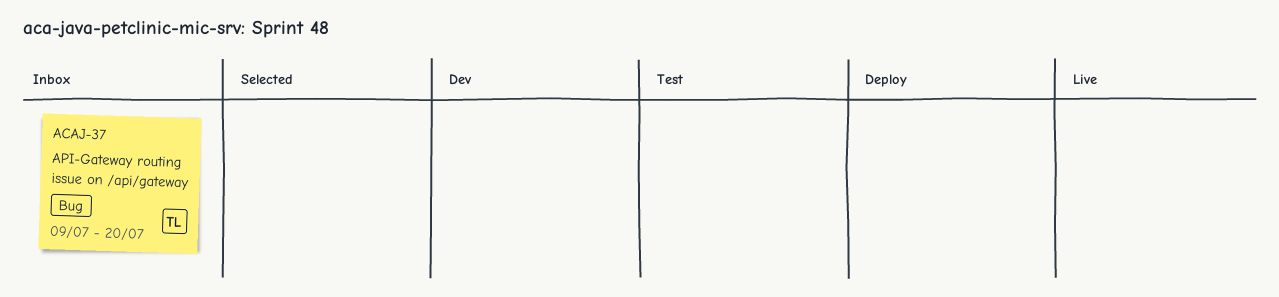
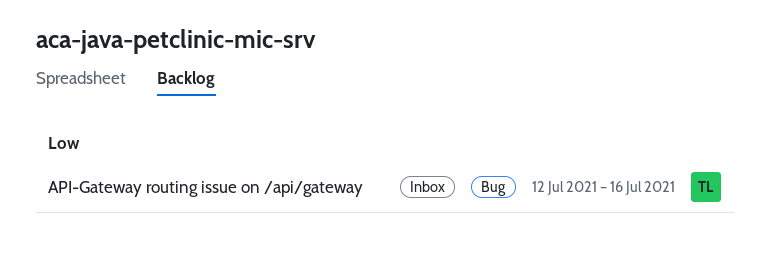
API-Gateway routing issue on /api/gateway, start: Jul 9 -> Jul 12
API-Gateway routing issue on /api/gateway, due: Jul 20 -> Jul 16

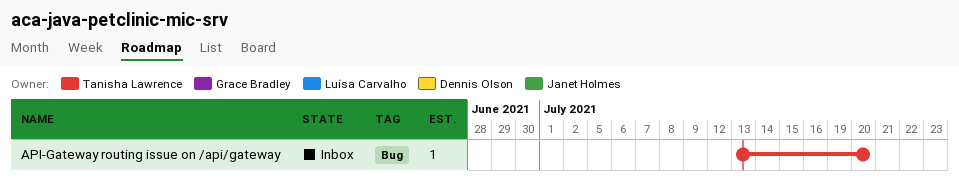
API-Gateway routing issue on /api/gateway, start: Jul 12 -> Jul 13
API-Gateway routing issue on /api/gateway, due: Jul 16 -> Jul 20

